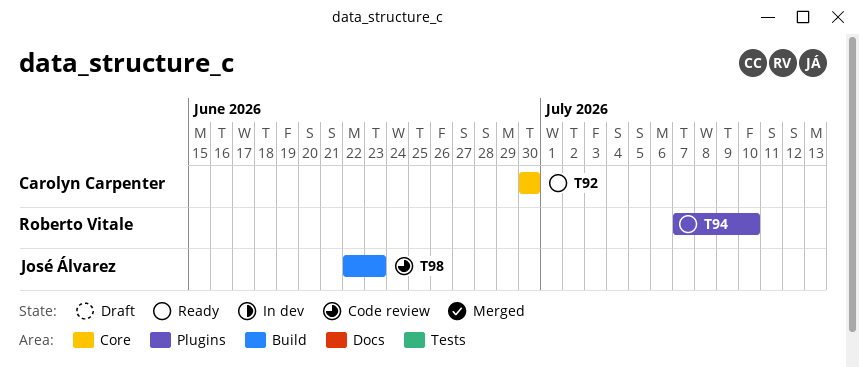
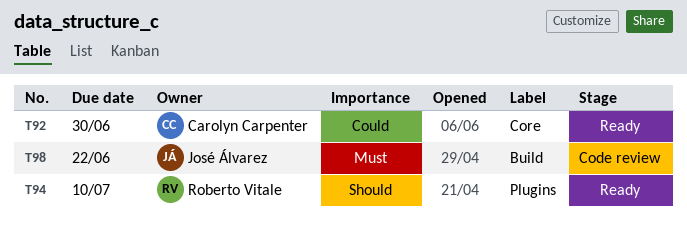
T98, due: Jun 23 -> Jun 22

